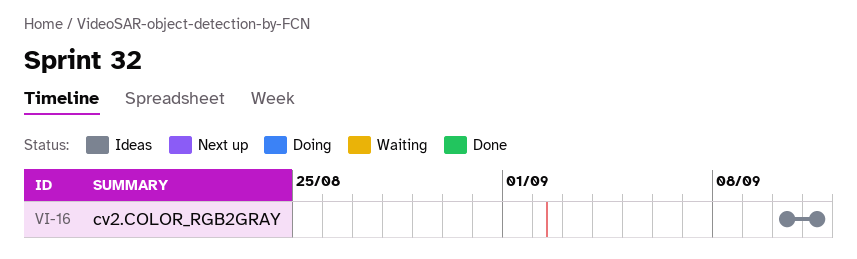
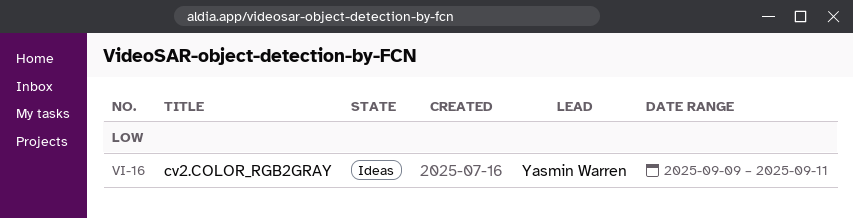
VI-16, start: Sep 10 -> Sep 9

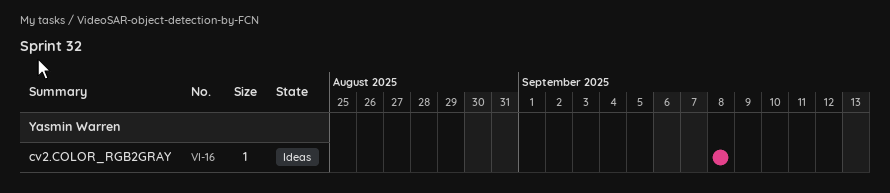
VI-16, start: Sep 9 -> Sep 8
VI-16, due: Sep 11 -> Sep 8

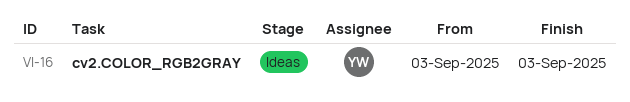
VI-16, start: Sep 8 -> Sep 3
VI-16, due: Sep 8 -> Sep 3

